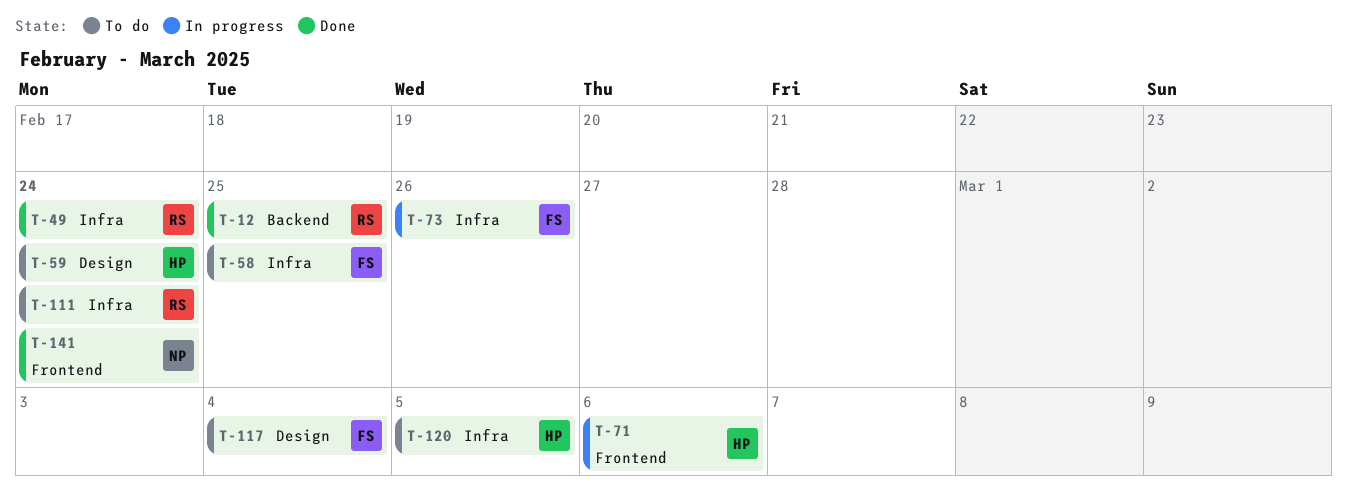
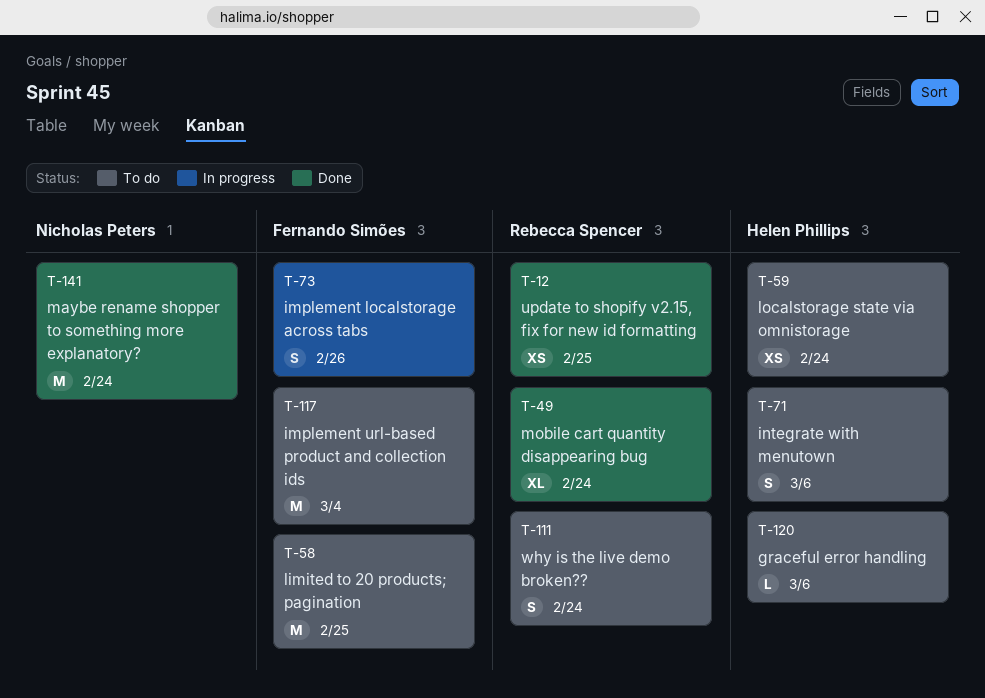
T-71, status: In progress -> To do
T-120, due: Mar 5 -> Mar 6

